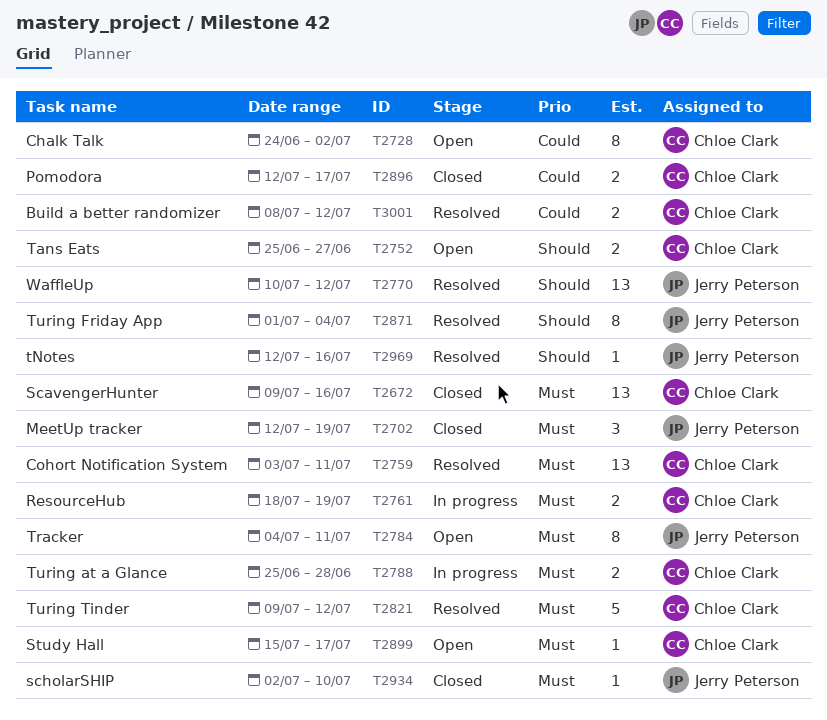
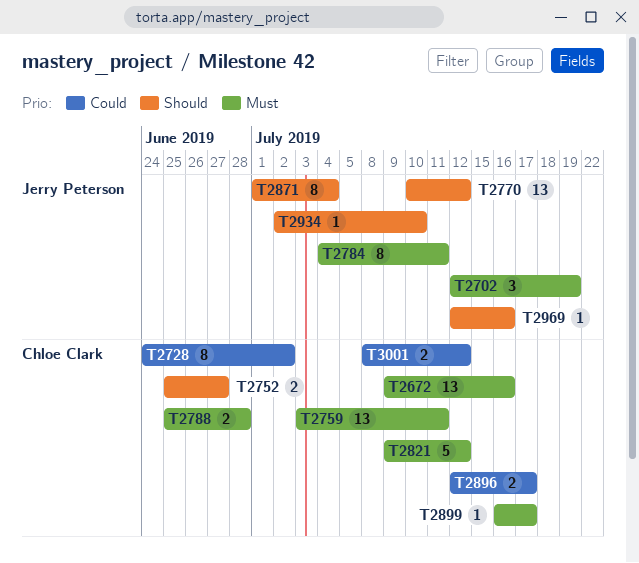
T2761: present -> none
T2899, start: Jul 15 -> Jul 16
T2934, priority: Must -> Should

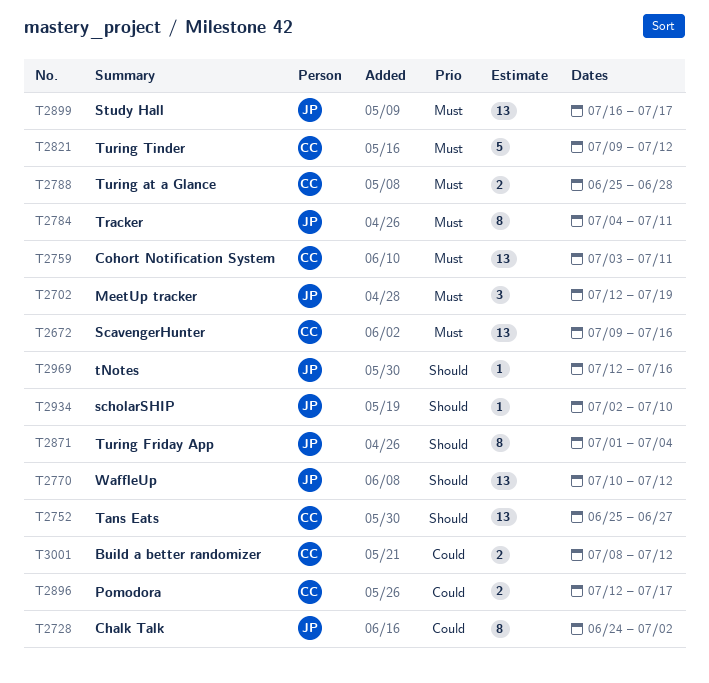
T2728, owner: Chloe Clark -> Jerry Peterson
T2752, estimate: 2 -> 13
T2899, owner: Chloe Clark -> Jerry Peterson
T2899, estimate: 1 -> 13

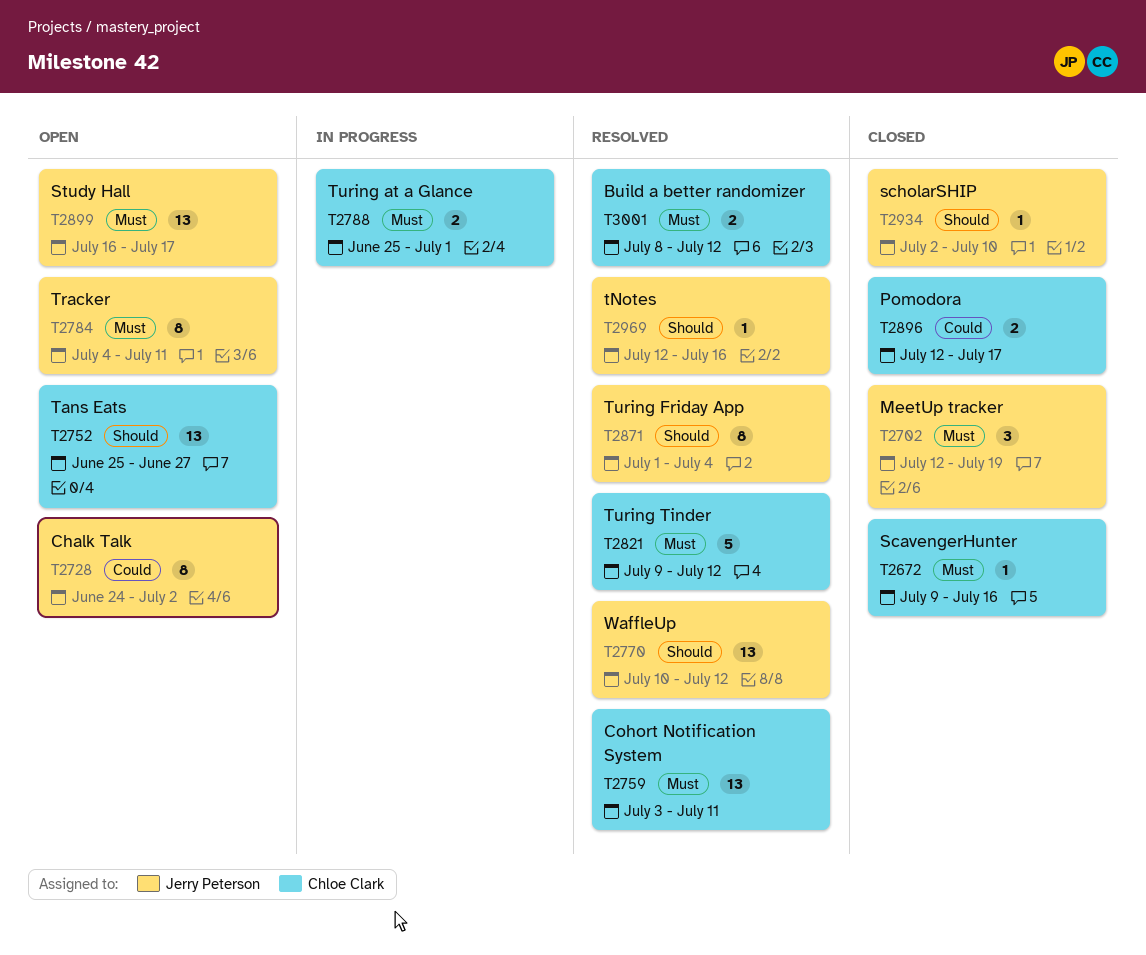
T2672, estimate: 13 -> 1
T2788, due: Jun 28 -> Jul 1
T3001, priority: Could -> Must

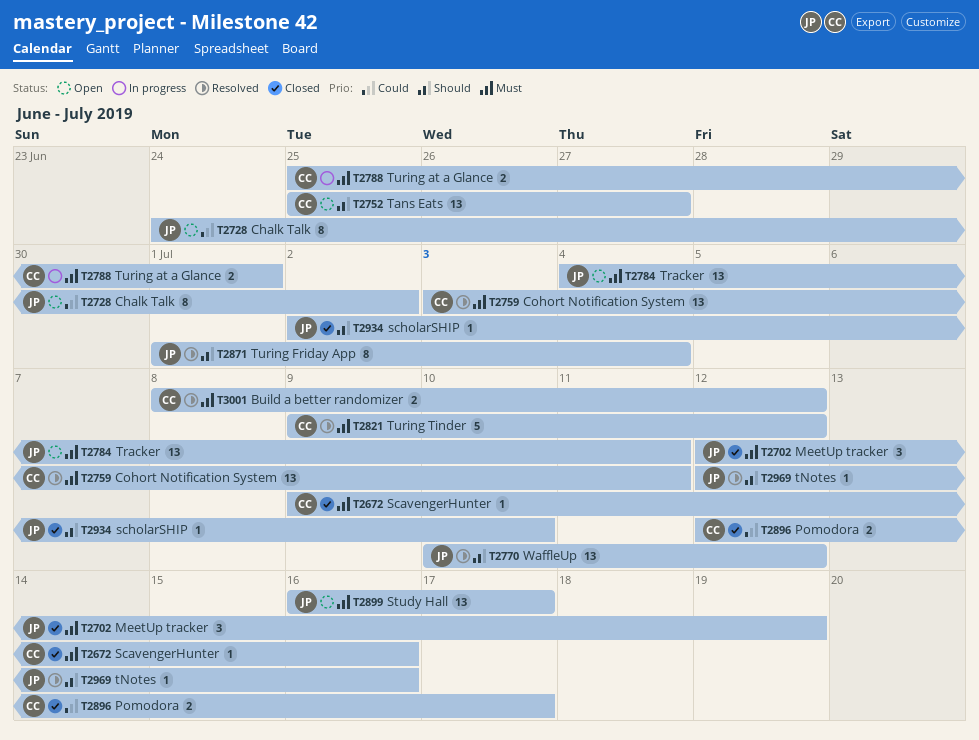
T2784, estimate: 8 -> 13

